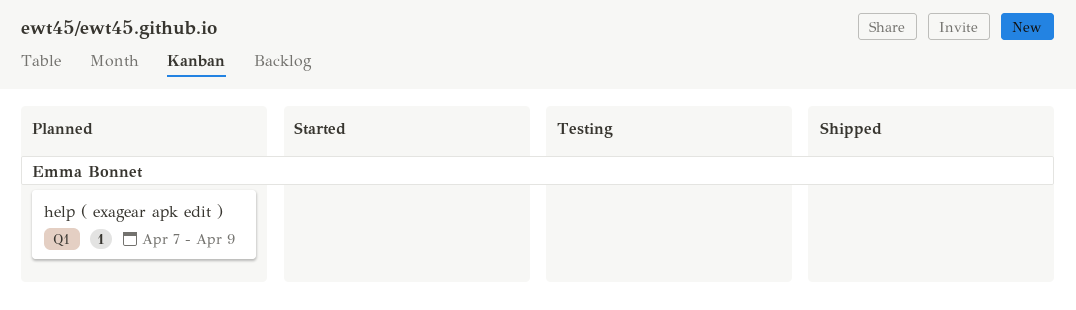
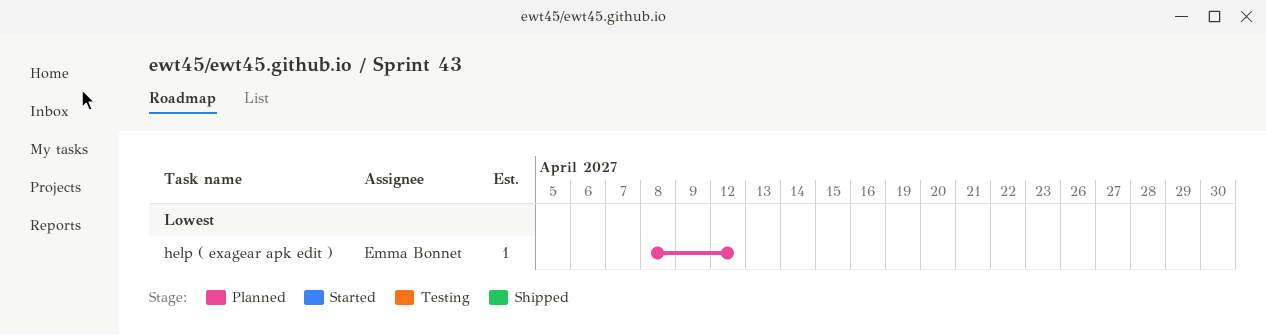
help ( exagear apk edit ), start: Apr 7 -> Apr 8
help ( exagear apk edit ), due: Apr 9 -> Apr 12

